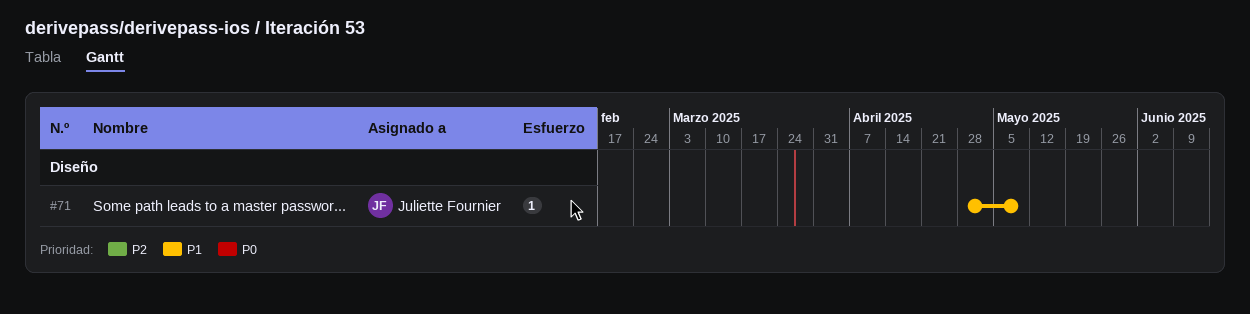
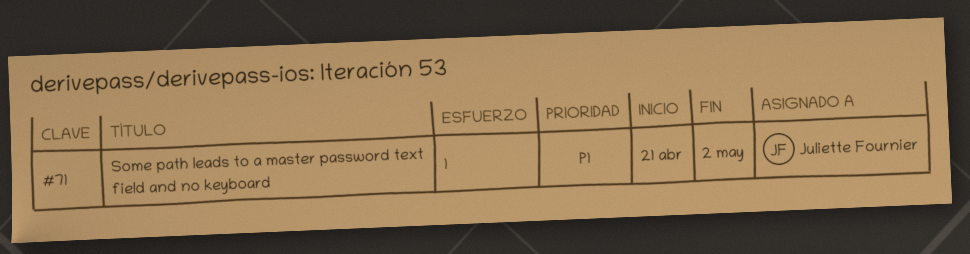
#71, start: Apr 28 -> Apr 21
#71, due: May 9 -> May 2

